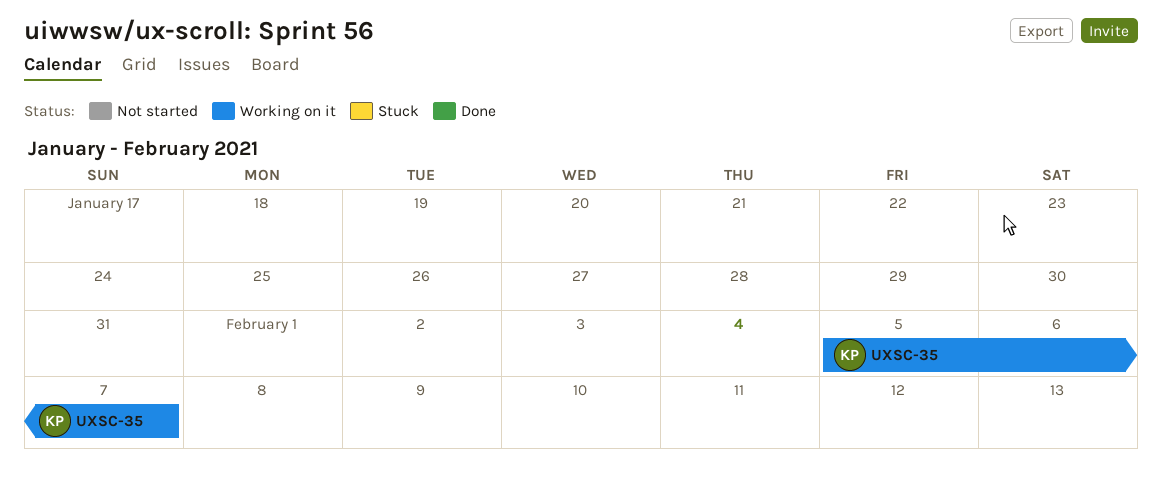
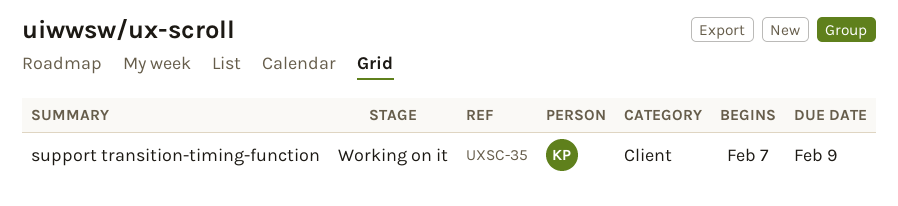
UXSC-35, start: Feb 5 -> Feb 7
UXSC-35, due: Feb 7 -> Feb 9

